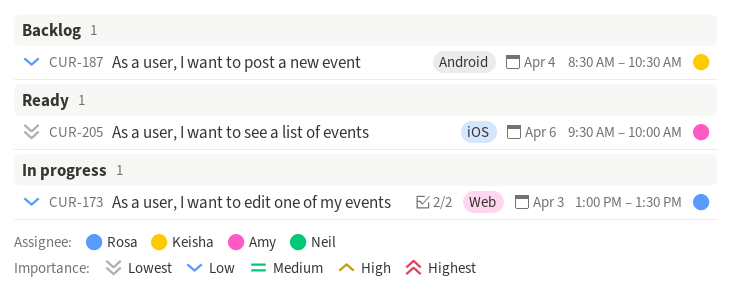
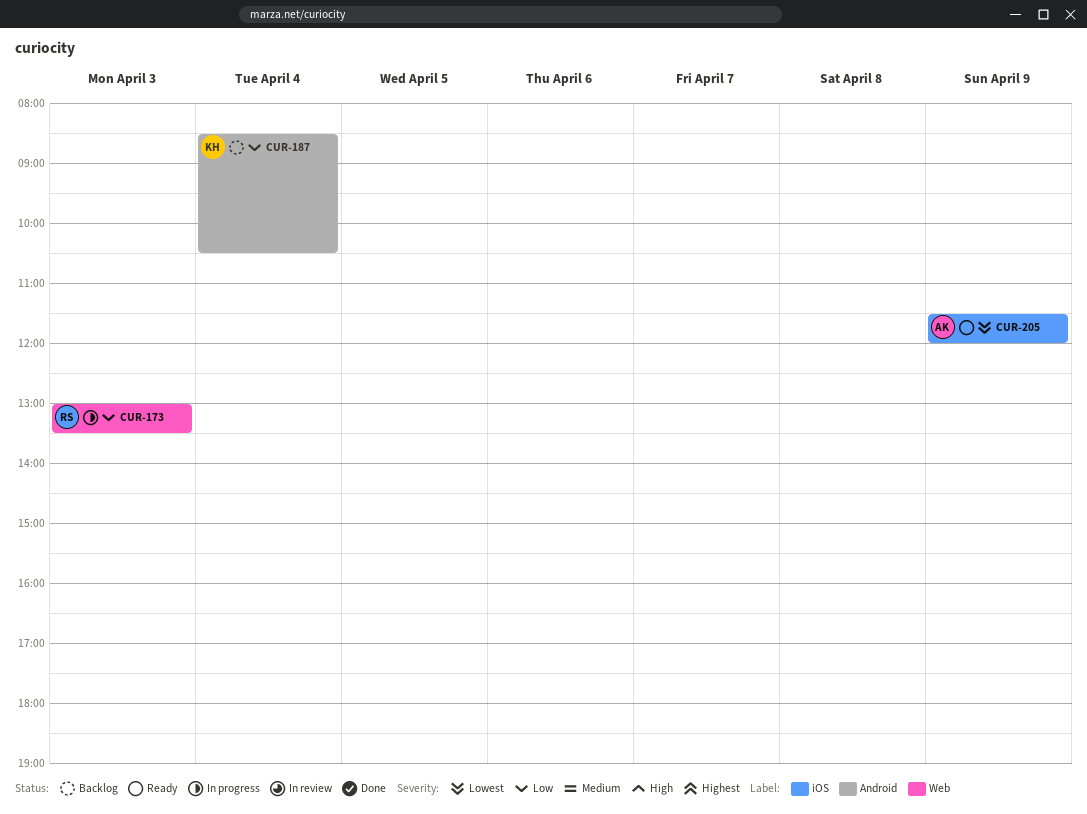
CUR-205, day: Apr 6 -> Apr 9
CUR-205, begins: 09:30 -> 11:30
CUR-205, ends: 10:00 -> 12:00

